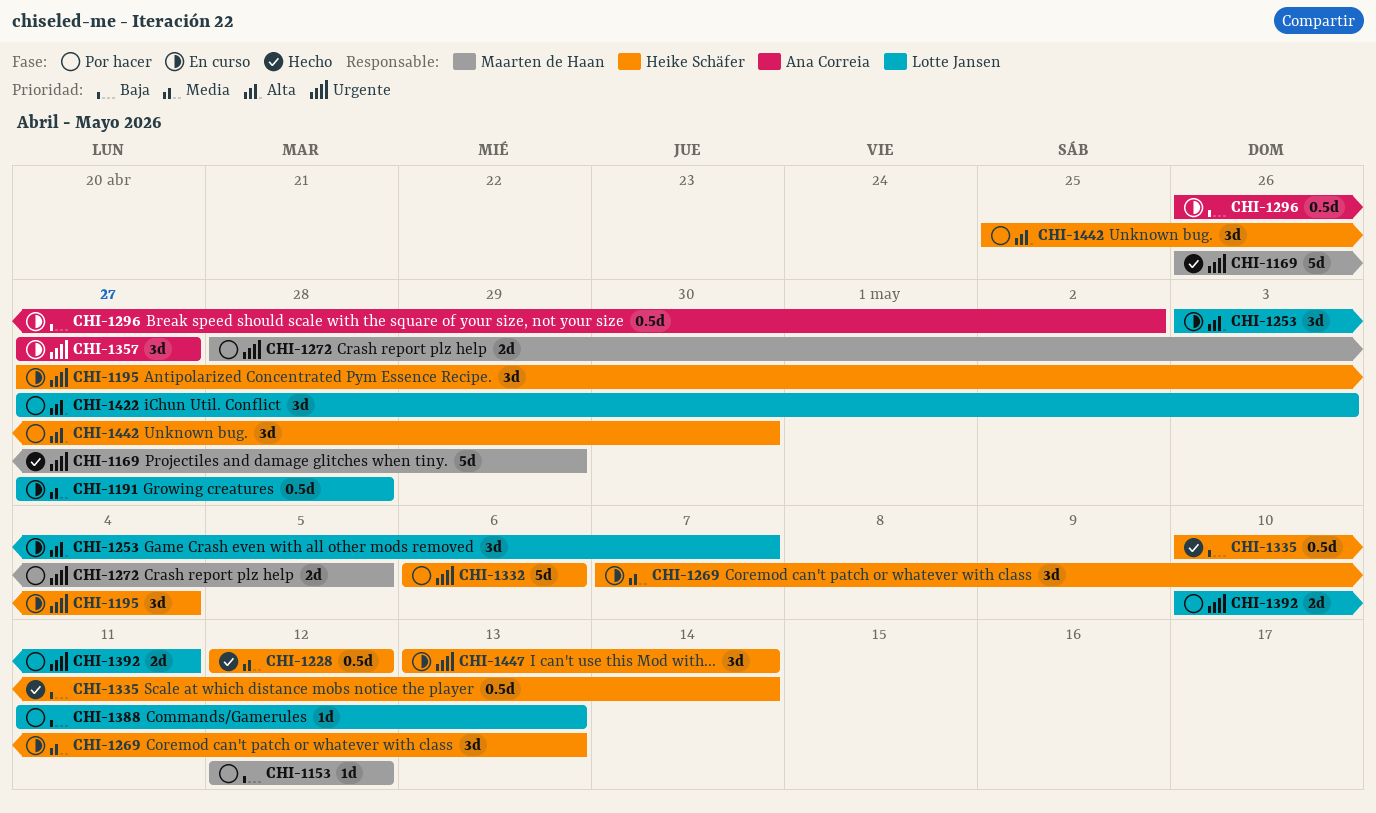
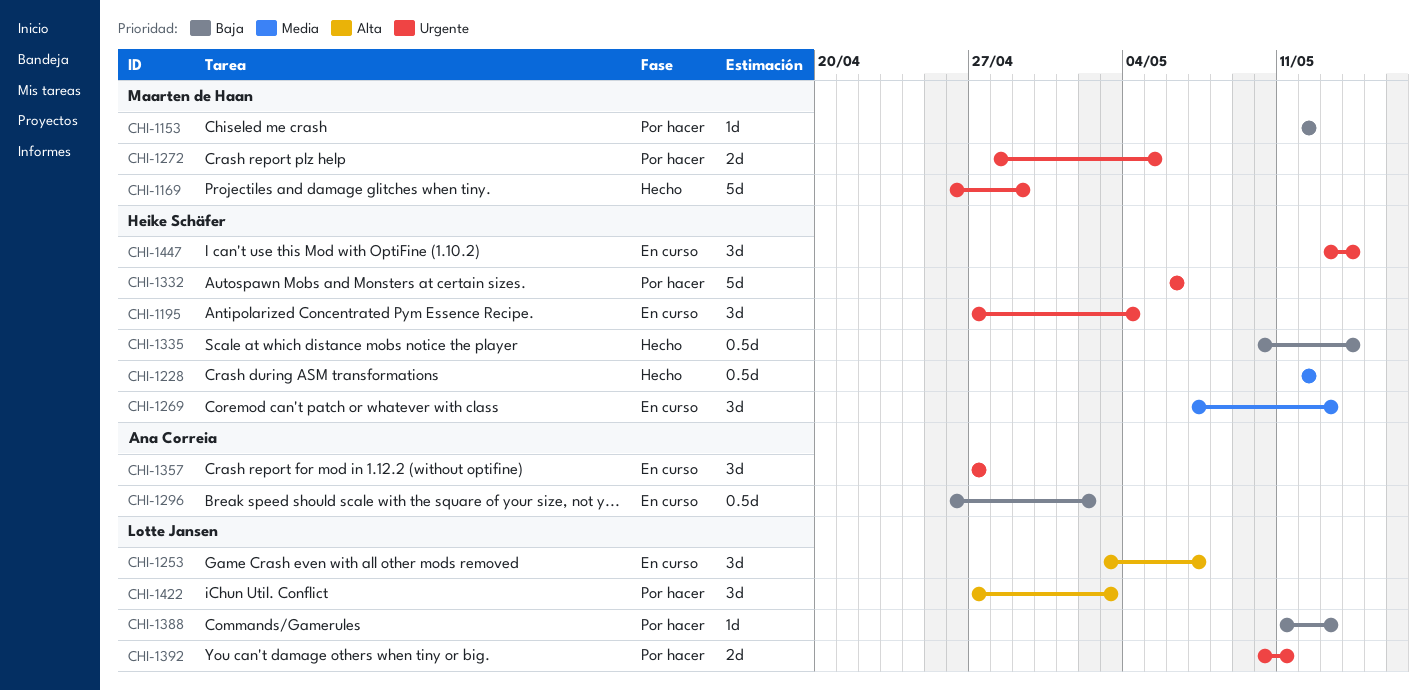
CHI-1191: present -> none
CHI-1442: present -> none

